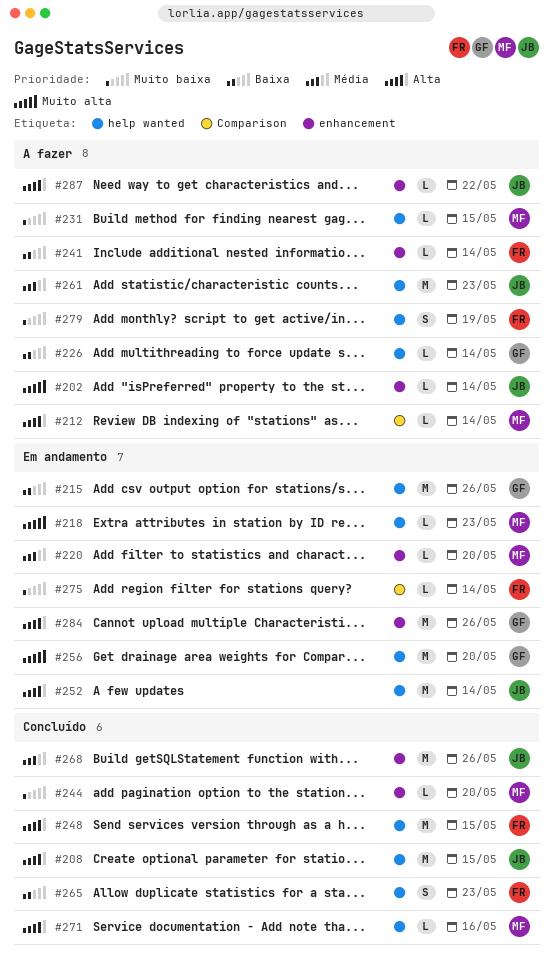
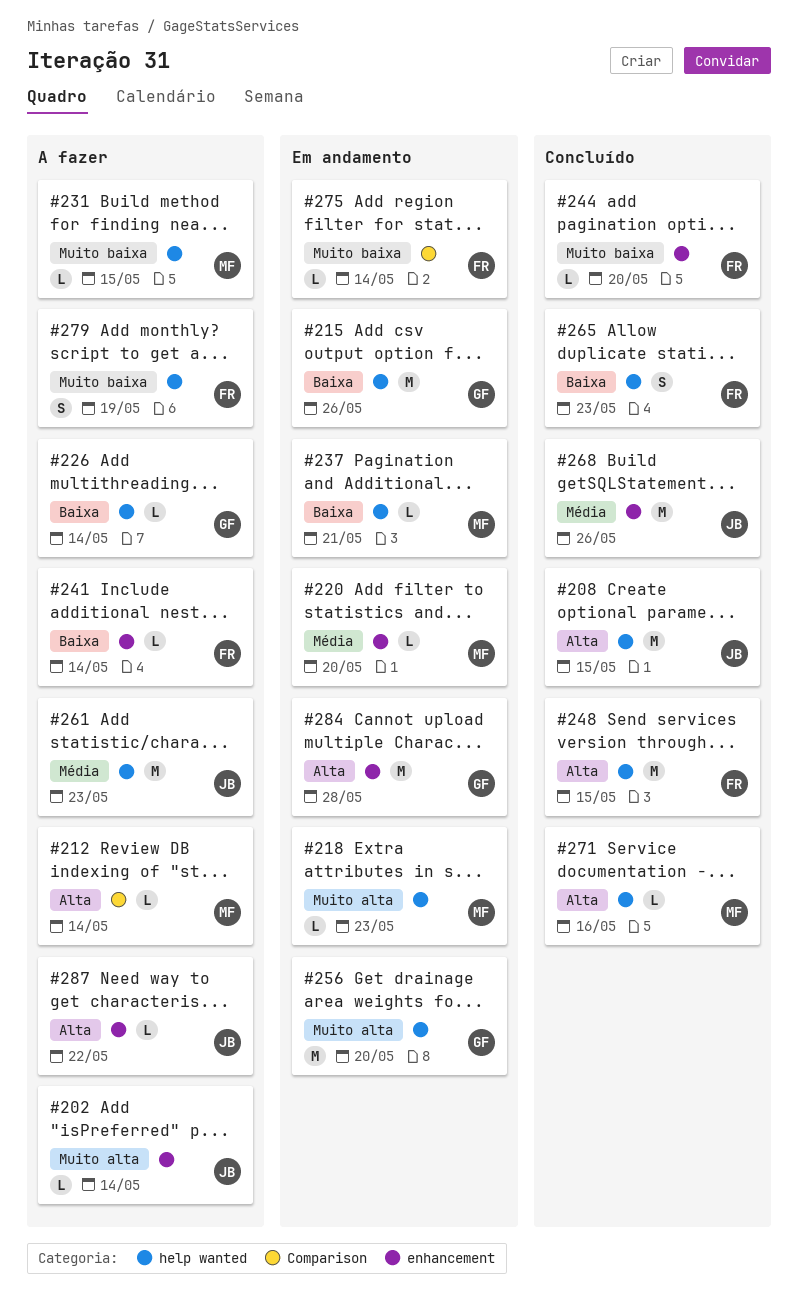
#237: none -> present
#244, owner: MF -> FR
#252: present -> none
#284, due: May 26 -> May 28

